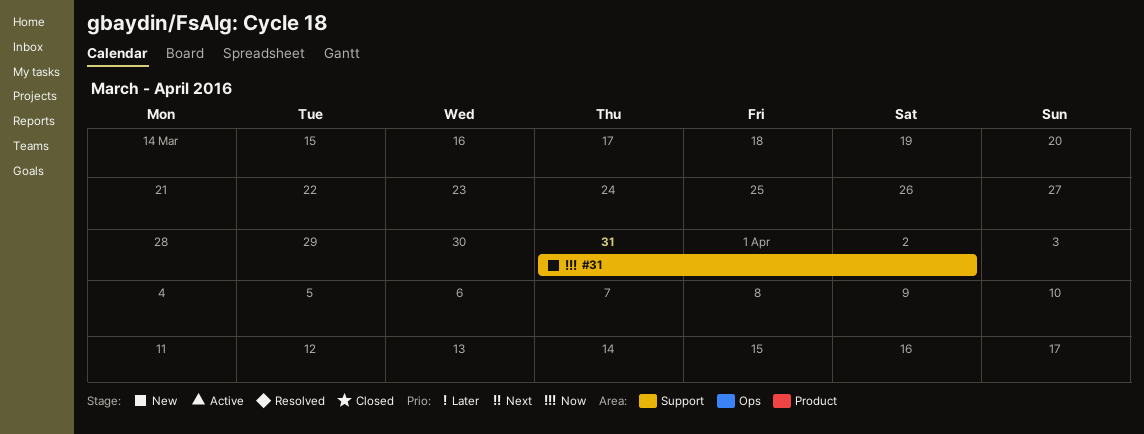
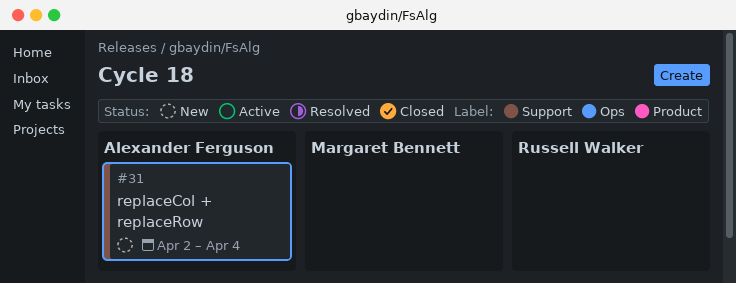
#31, start: Mar 31 -> Apr 2
#31, due: Apr 2 -> Apr 4

